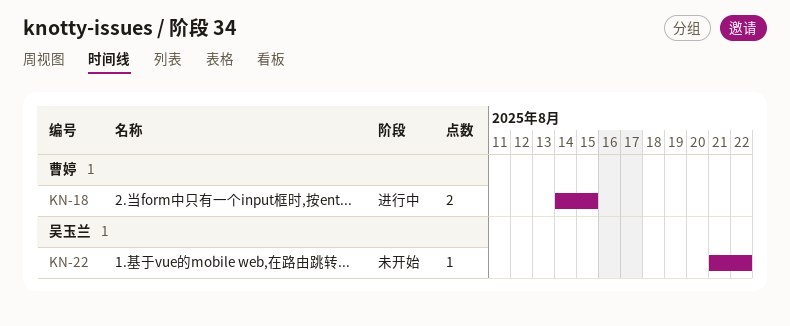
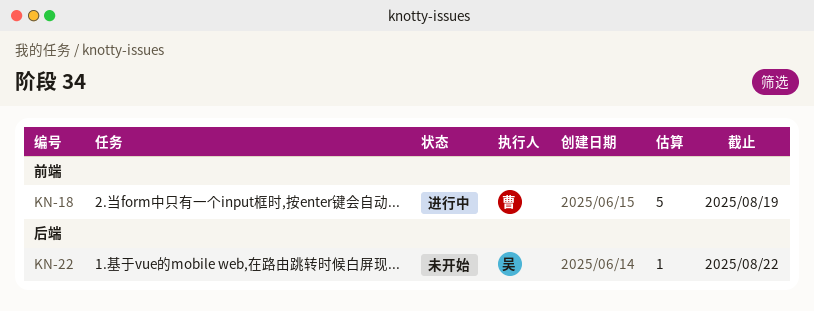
KN-18, estimate: 2 -> 5
KN-18, due: Aug 15 -> Aug 19

